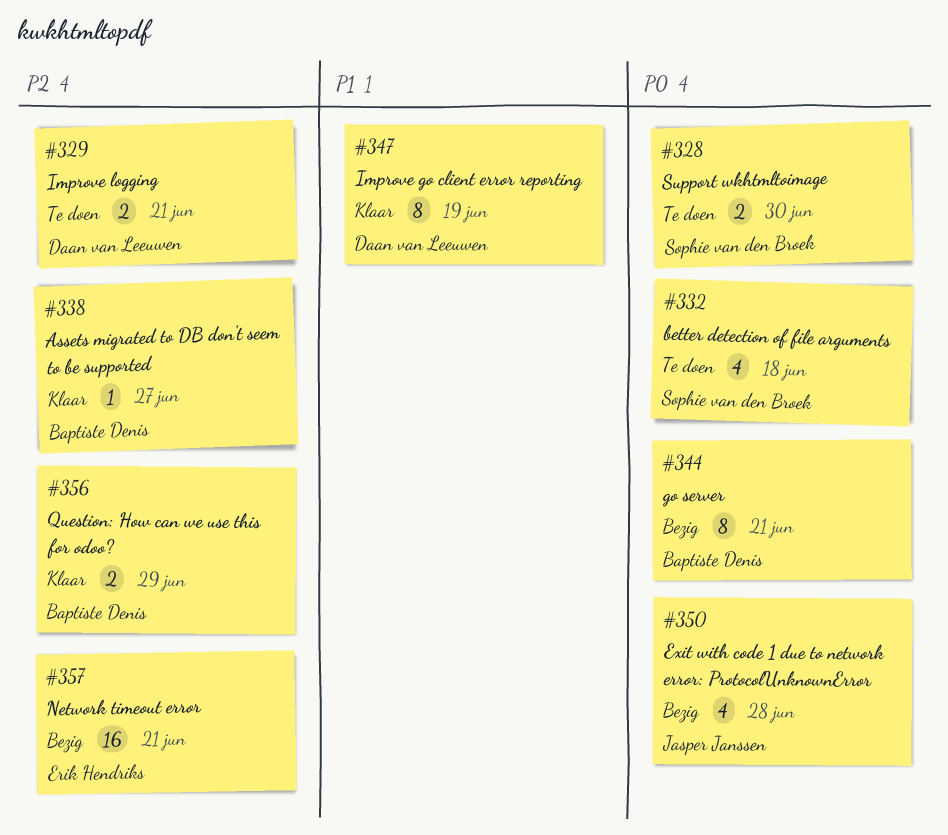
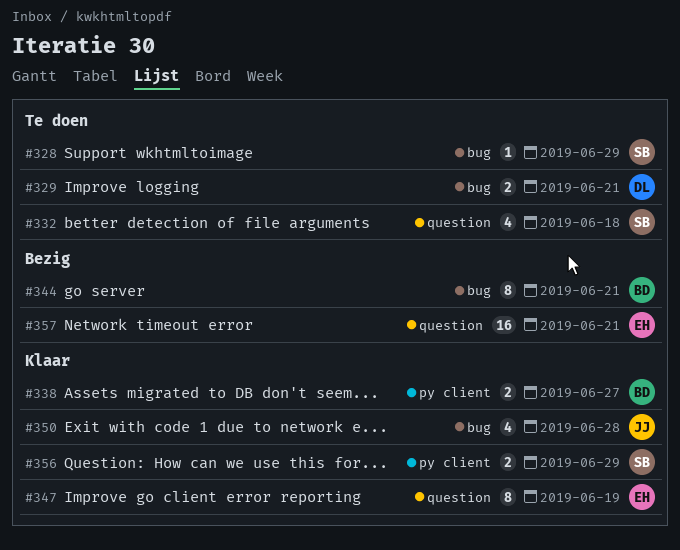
#328, estimate: 2 -> 1
#328, due: Jun 30 -> Jun 29
#338, estimate: 1 -> 2
#347, owner: Daan van Leeuwen -> Erik Hendriks
#350, status: Bezig -> Klaar
#356, owner: Baptiste Denis -> Sophie van den Broek

